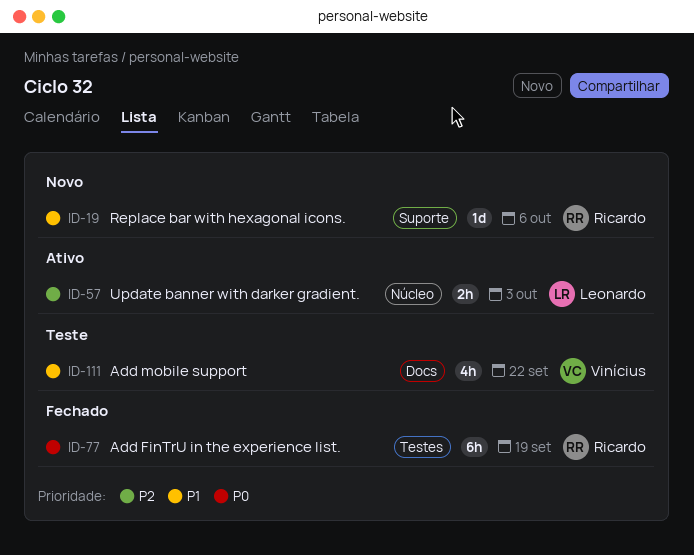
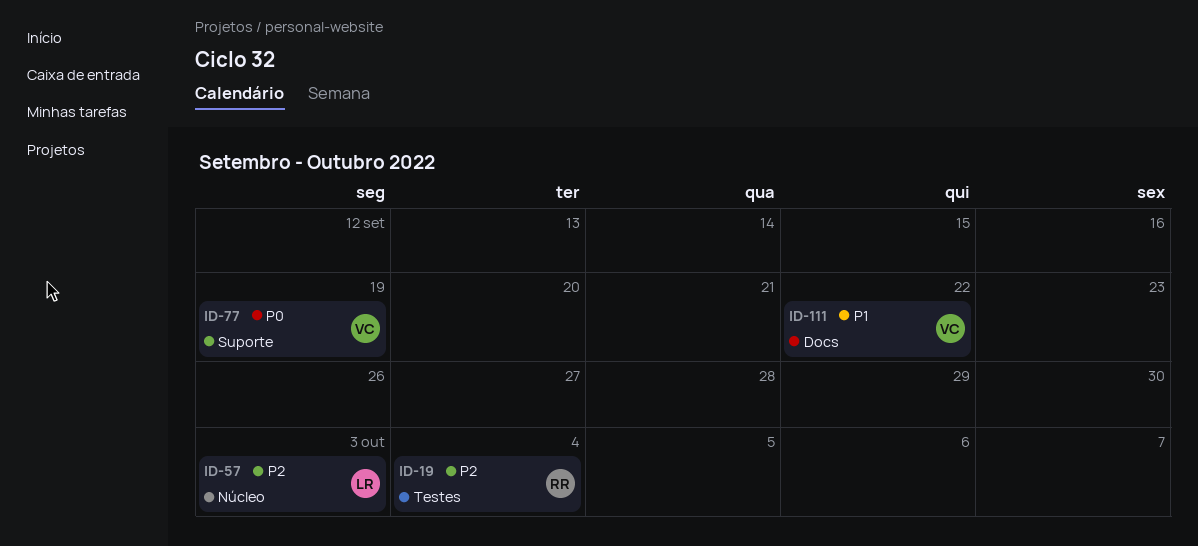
ID-19, priority: P1 -> P2
ID-19, label: Suporte -> Testes
ID-19, due: Oct 6 -> Oct 4
ID-77, owner: Ricardo -> Vinícius
ID-77, label: Testes -> Suporte

